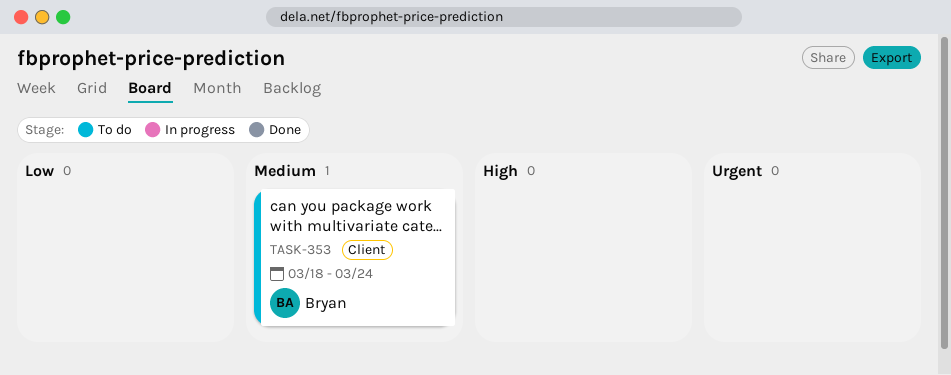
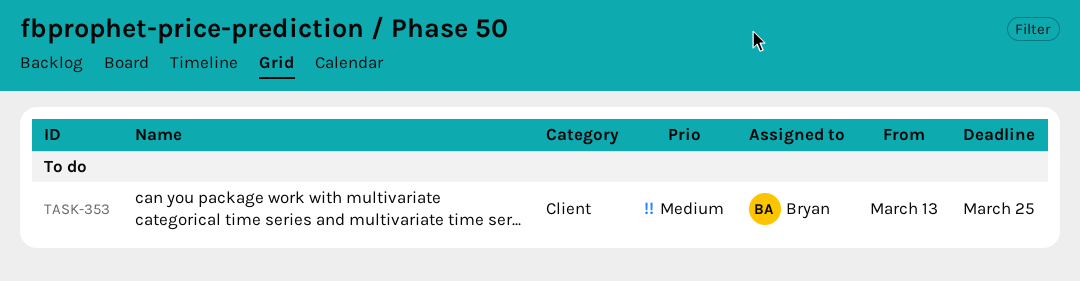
TASK-353, start: Mar 18 -> Mar 13
TASK-353, due: Mar 24 -> Mar 25

